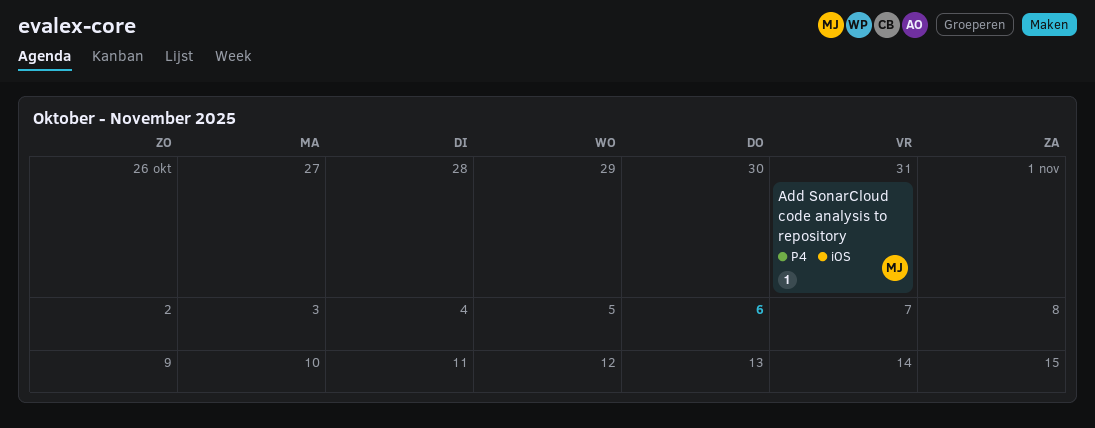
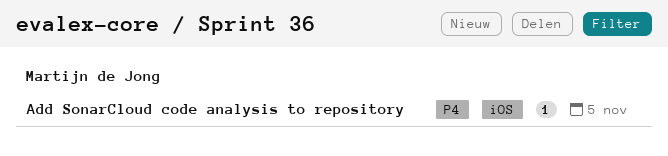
Add SonarCloud code analysis to repository, due: Oct 31 -> Nov 5

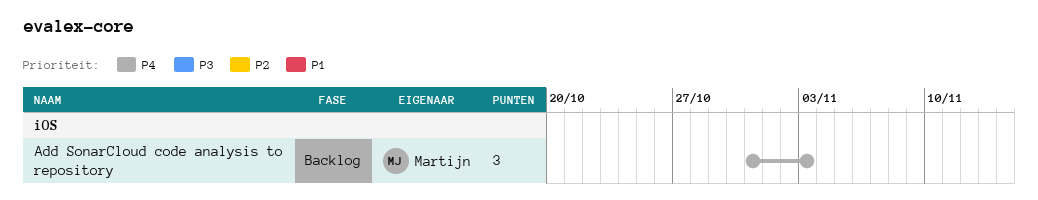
Add SonarCloud code analysis to repository, estimate: 1 -> 3
Add SonarCloud code analysis to repository, due: Nov 5 -> Nov 3

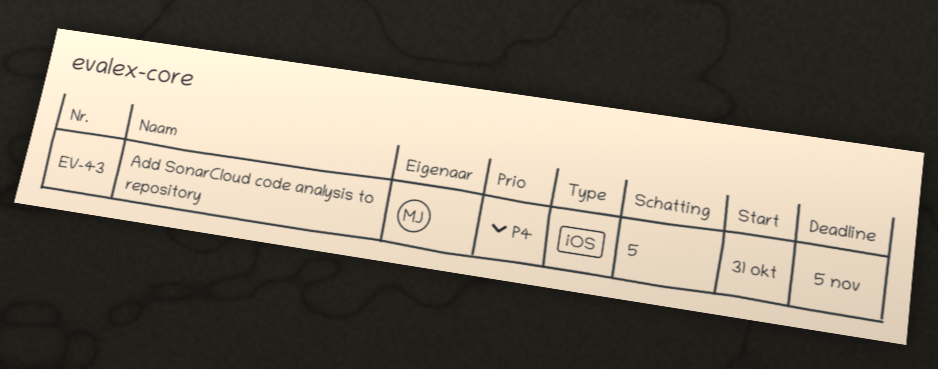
Add SonarCloud code analysis to repository, estimate: 3 -> 5
Add SonarCloud code analysis to repository, due: Nov 3 -> Nov 5

